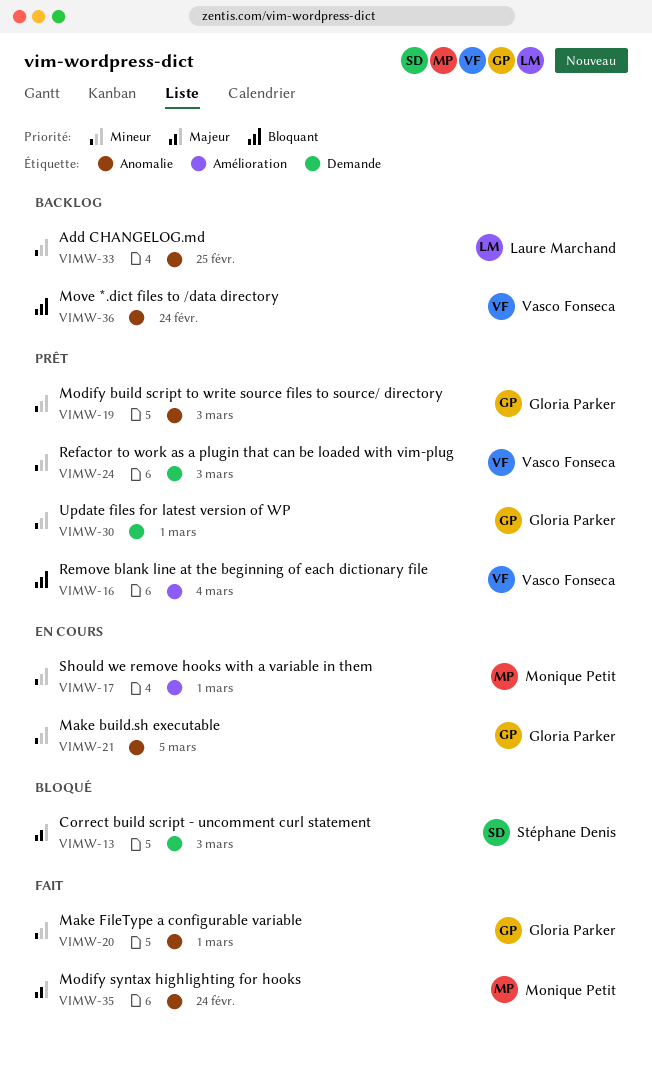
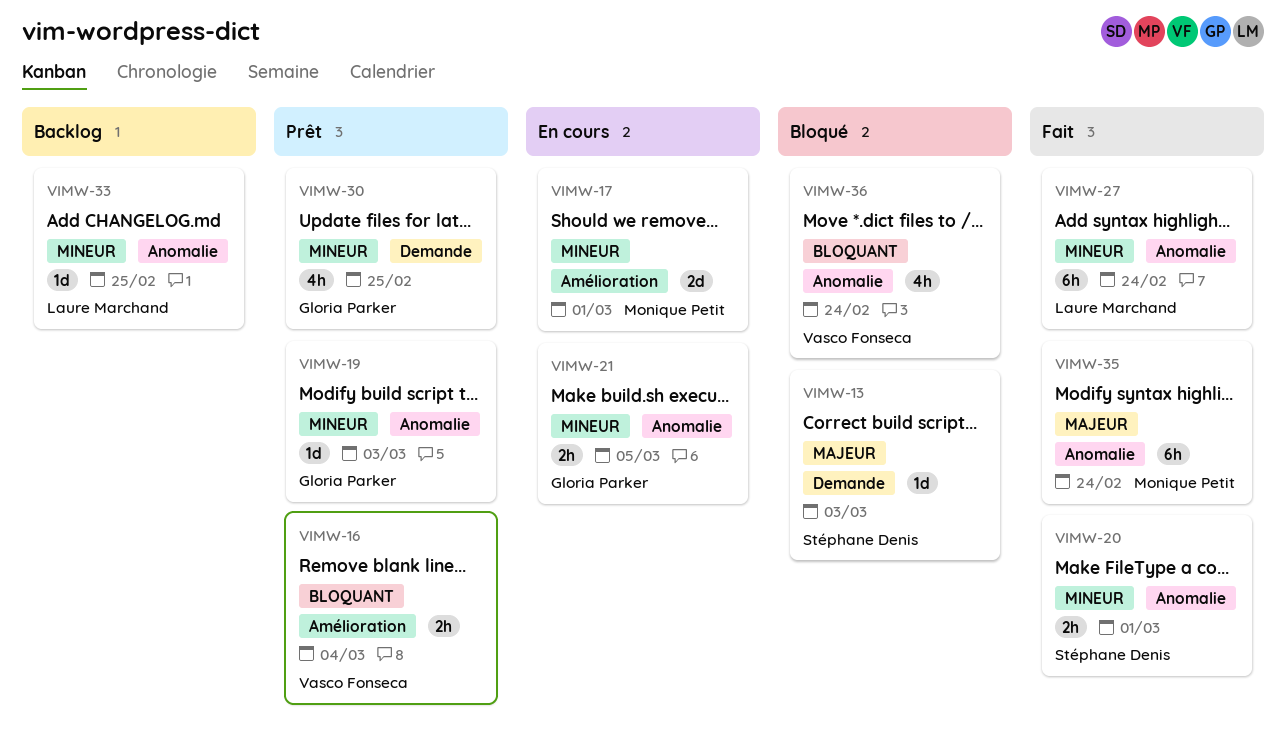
VIMW-20, owner: Gloria Parker -> Stéphane Denis
VIMW-24: present -> none
VIMW-27: none -> present
VIMW-30, due: Mar 1 -> Feb 25
VIMW-36, status: Backlog -> Bloqué

